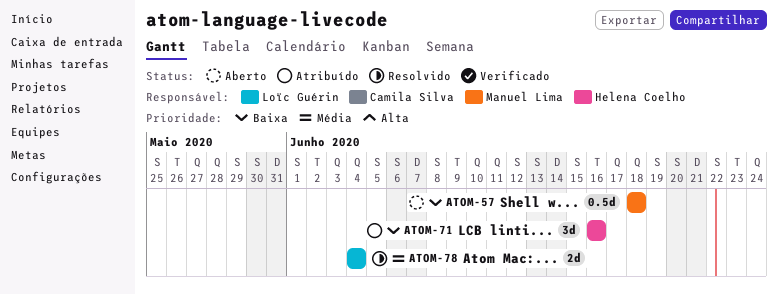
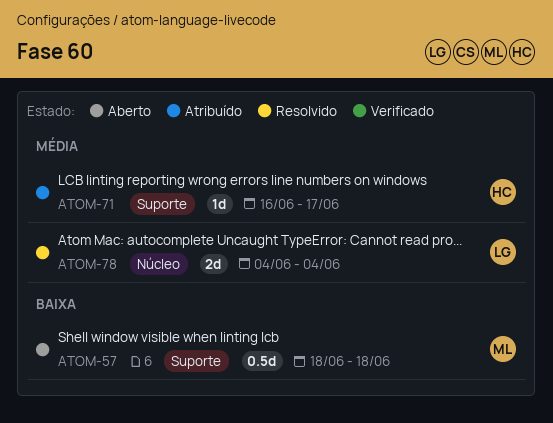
ATOM-71, priority: Baixa -> Média
ATOM-71, estimate: 3d -> 1d
ATOM-71, due: Jun 16 -> Jun 17

